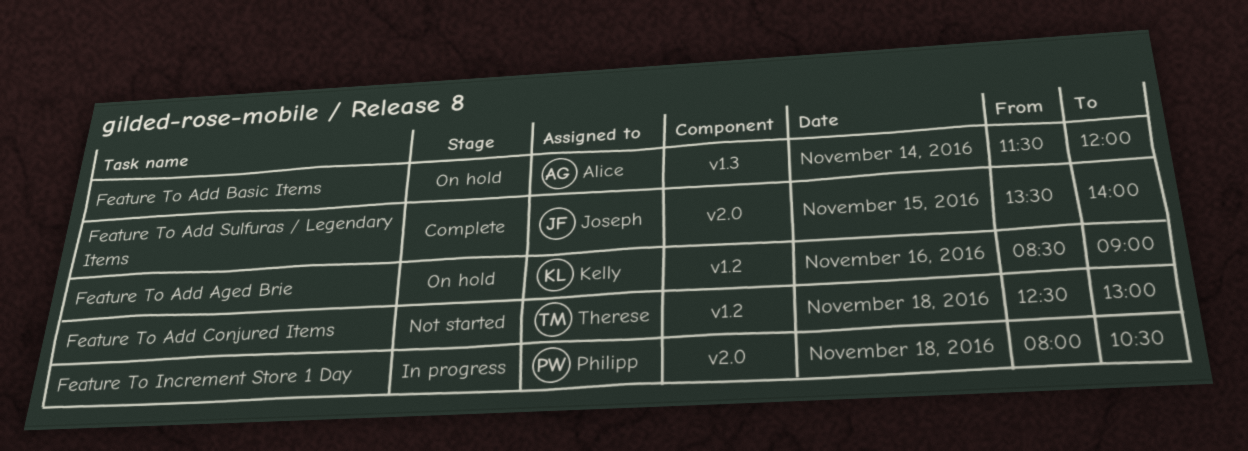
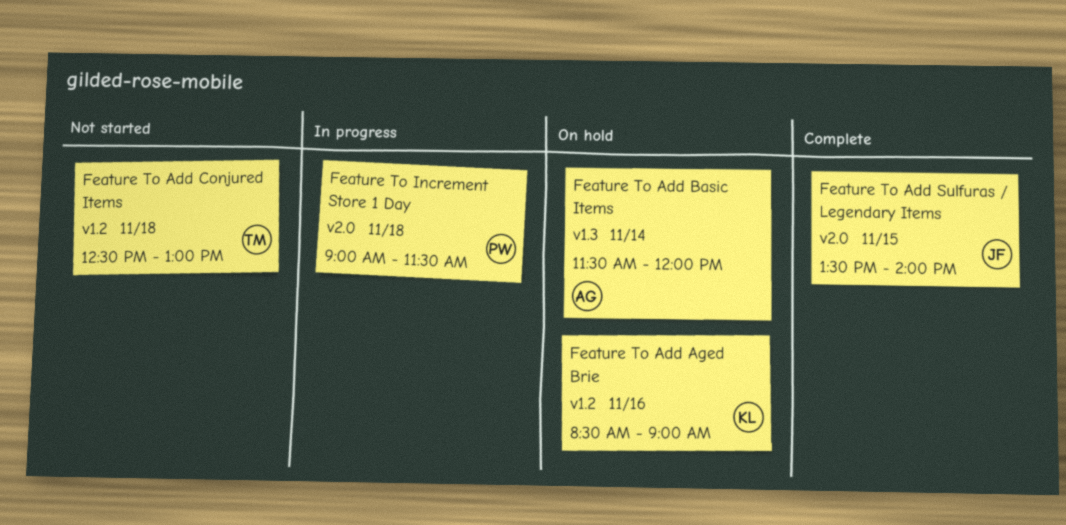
Feature To Increment Store 1 Day, begins: 08:00 -> 09:00
Feature To Increment Store 1 Day, ends: 10:30 -> 11:30

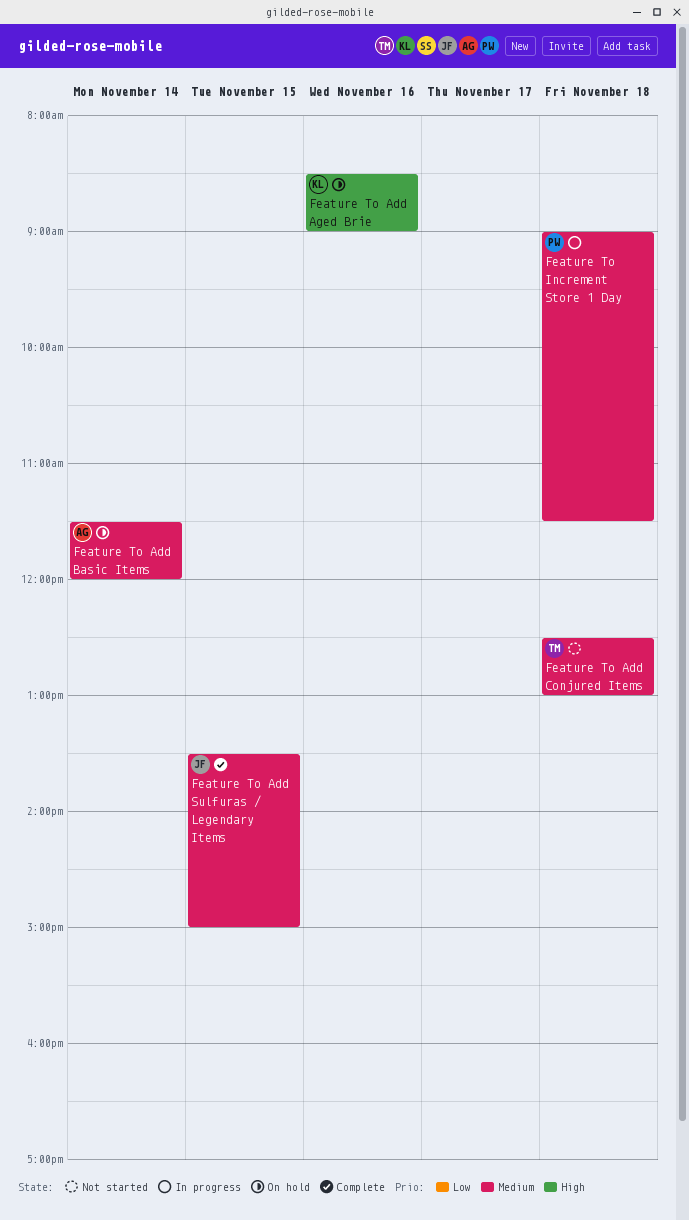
Feature To Add Sulfuras / Legendary Items, ends: 14:00 -> 15:00

